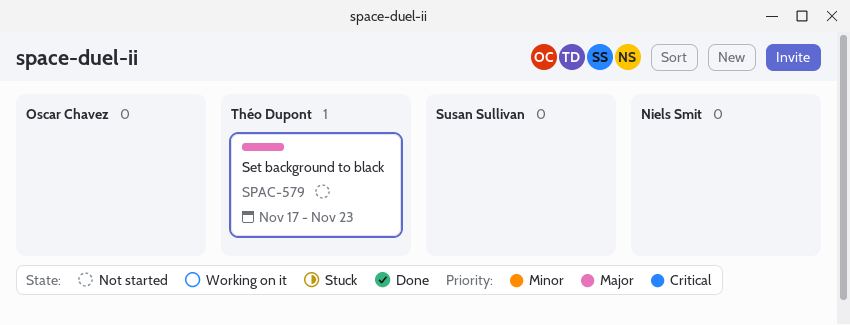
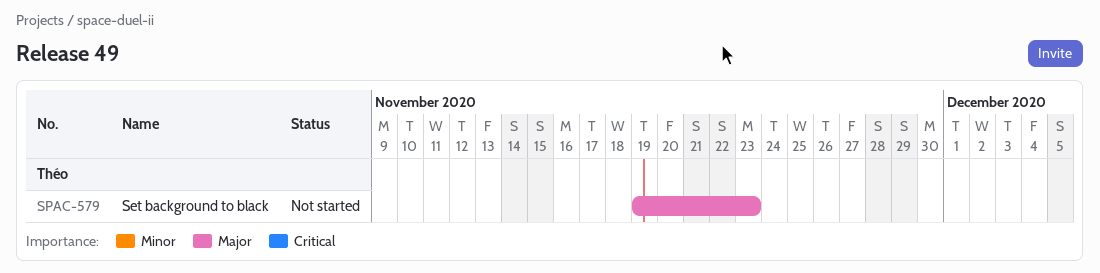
SPAC-579, start: Nov 17 -> Nov 19

